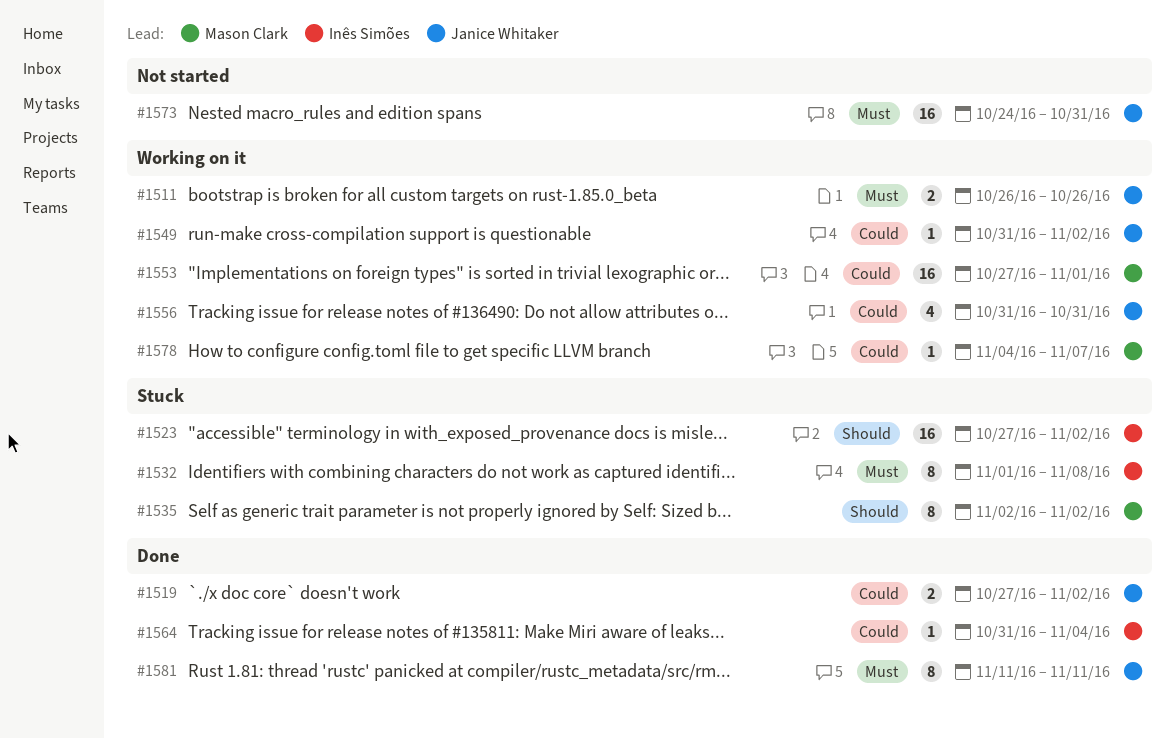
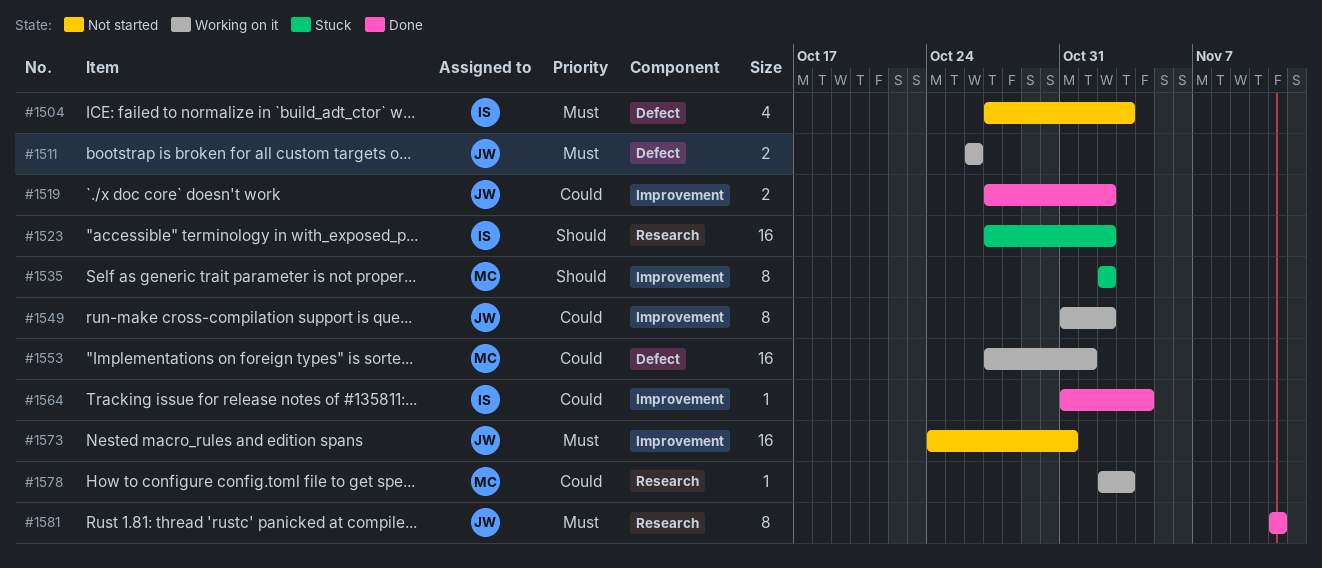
#1504: none -> present
#1532: present -> none
#1549, estimate: 1 -> 8
#1556: present -> none
#1578, start: Nov 4 -> Nov 2
#1578, due: Nov 7 -> Nov 3

